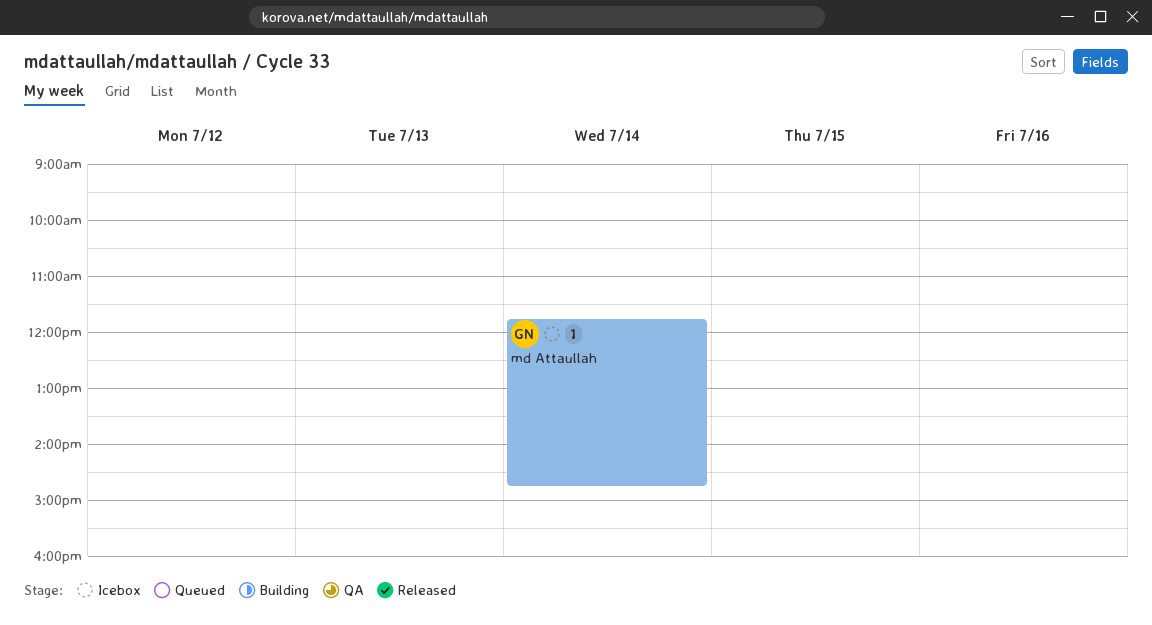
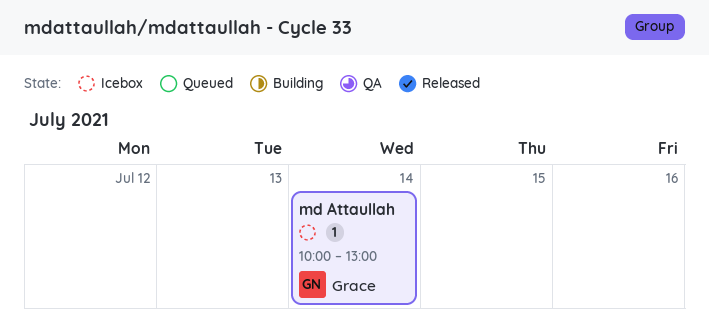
md Attaullah, begins: 11:45 -> 10:00
md Attaullah, ends: 14:45 -> 13:00

